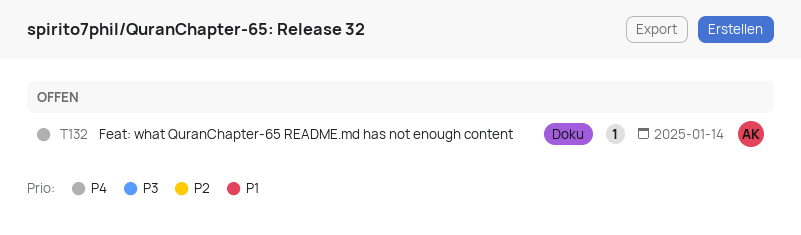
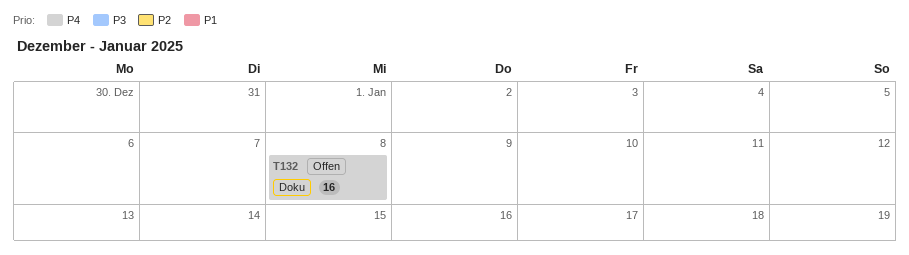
T132, estimate: 1 -> 16
T132, due: Jan 14 -> Jan 8

